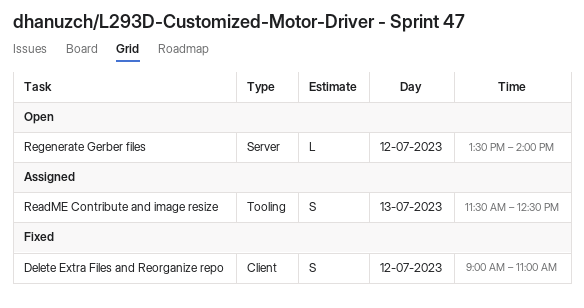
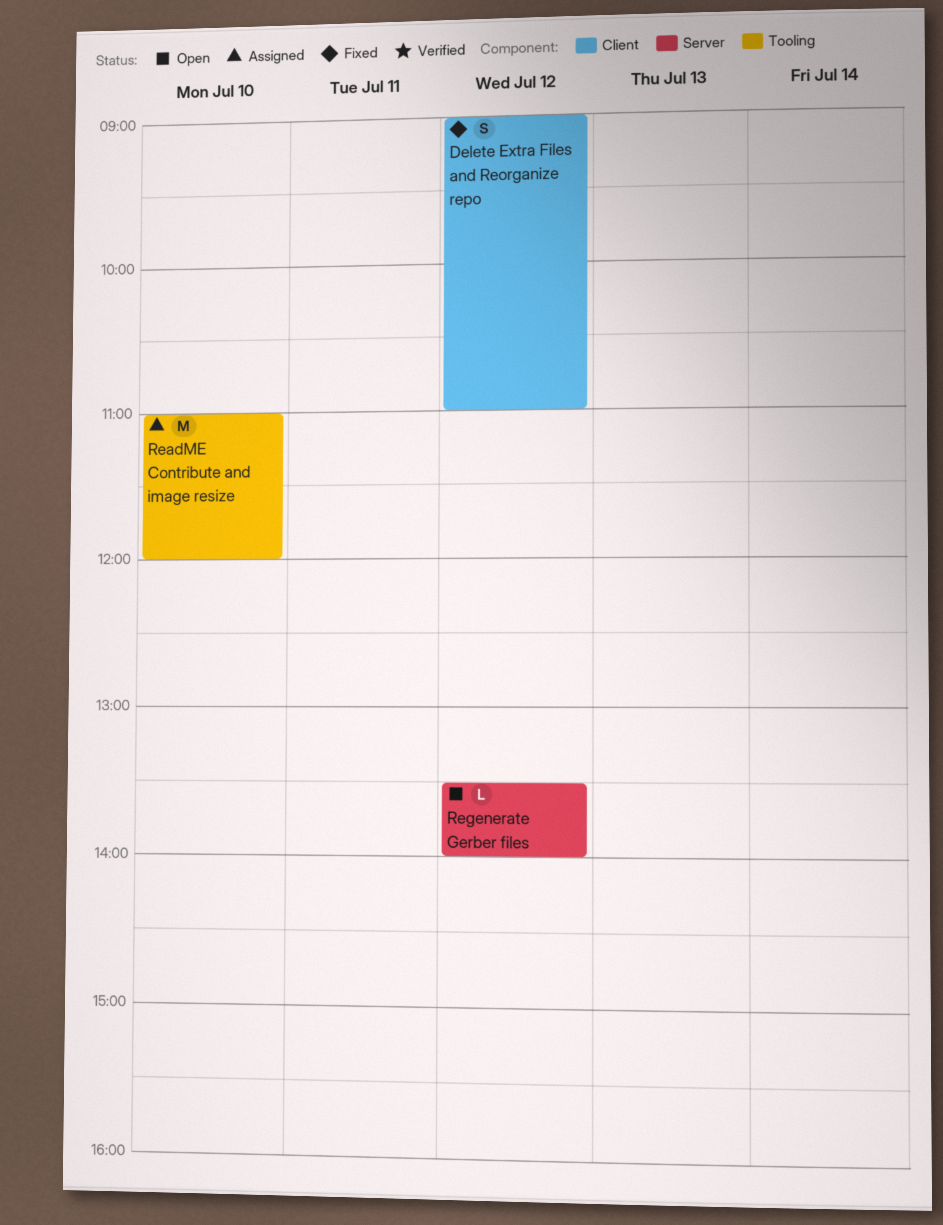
ReadME Contribute and image resize, estimate: S -> M
ReadME Contribute and image resize, day: Jul 13 -> Jul 10
ReadME Contribute and image resize, begins: 11:30 -> 11:00
ReadME Contribute and image resize, ends: 12:30 -> 12:00

